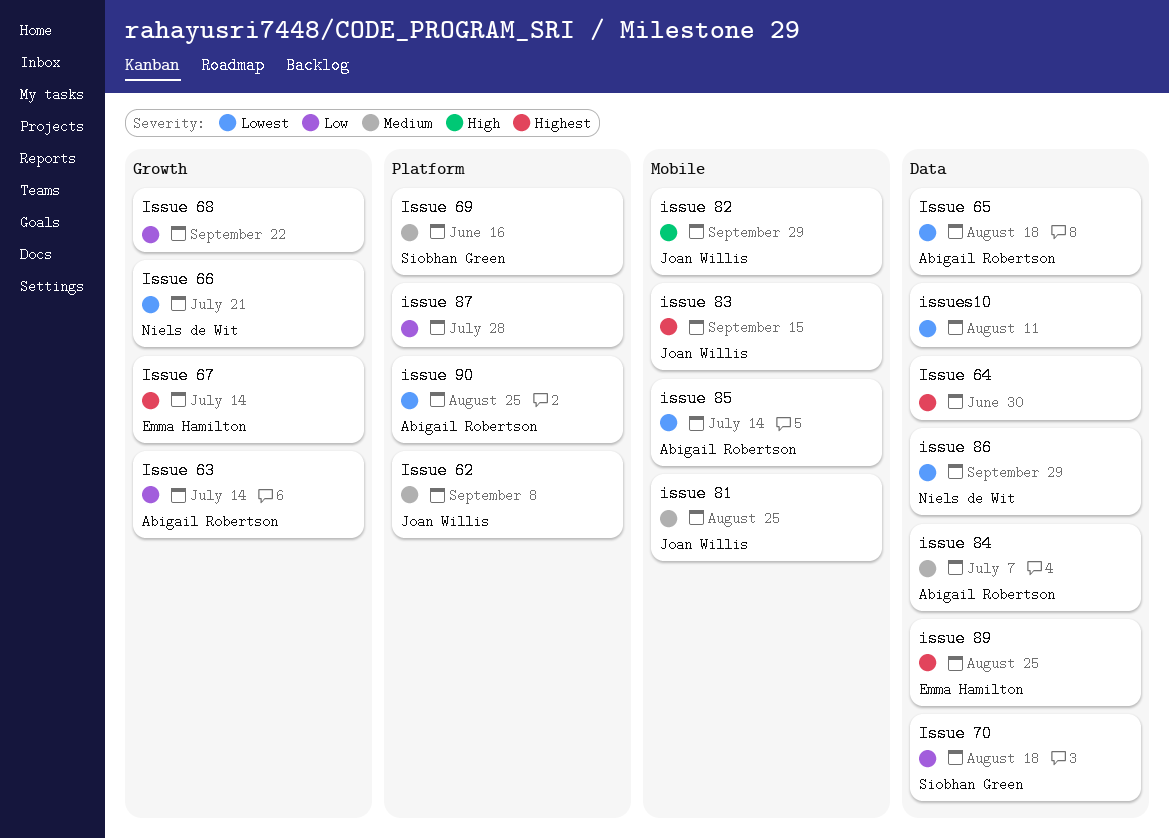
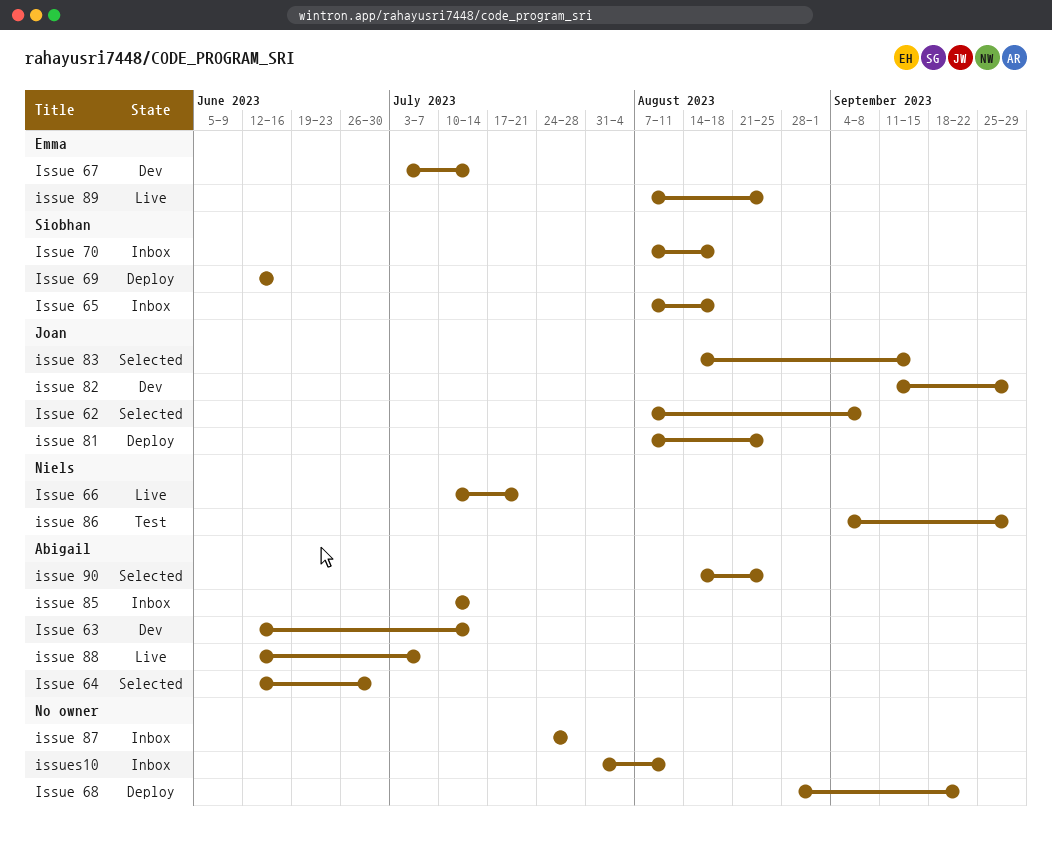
Issue 64, owner: none -> Abigail Robertson
Issue 65, owner: Abigail Robertson -> Siobhan Green
issue 84: present -> none
issue 88: none -> present

